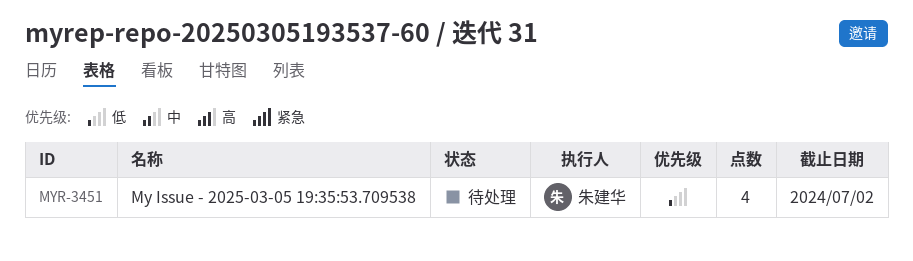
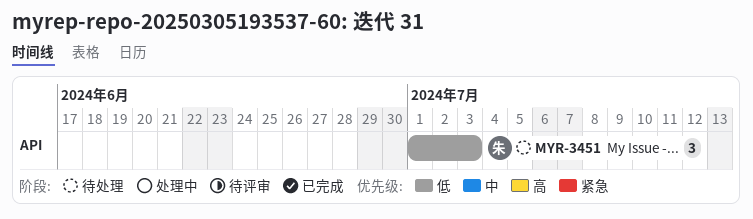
MYR-3451, estimate: 4 -> 3
MYR-3451, due: Jul 2 -> Jul 3

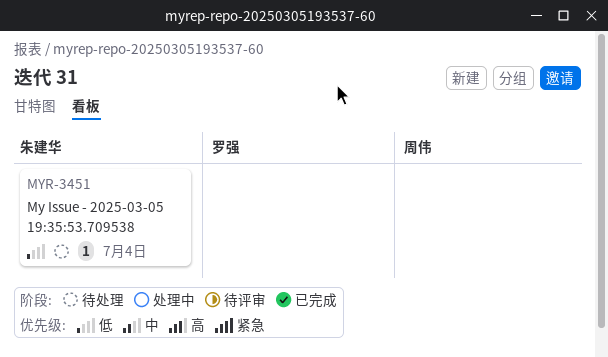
MYR-3451, estimate: 3 -> 1
MYR-3451, due: Jul 3 -> Jul 4

